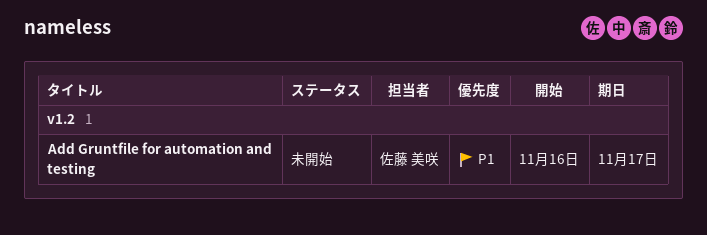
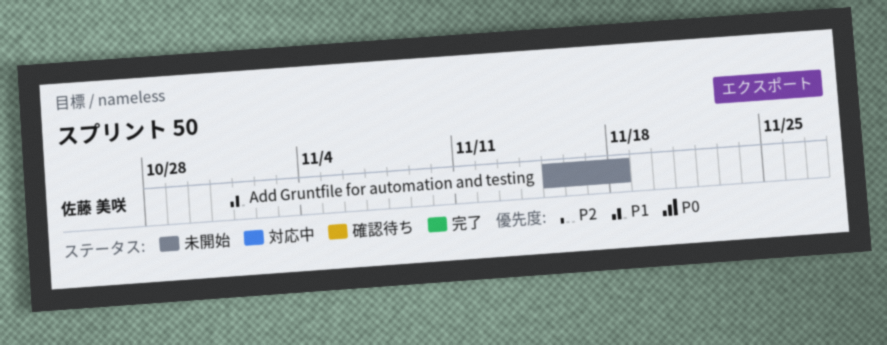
Add Gruntfile for automation and testing, start: Nov 16 -> Nov 15
Add Gruntfile for automation and testing, due: Nov 17 -> Nov 18

